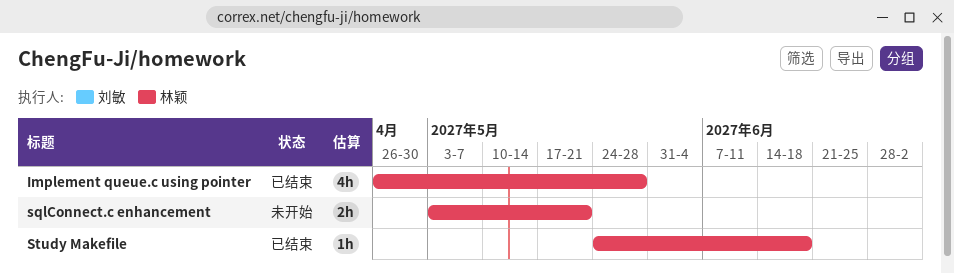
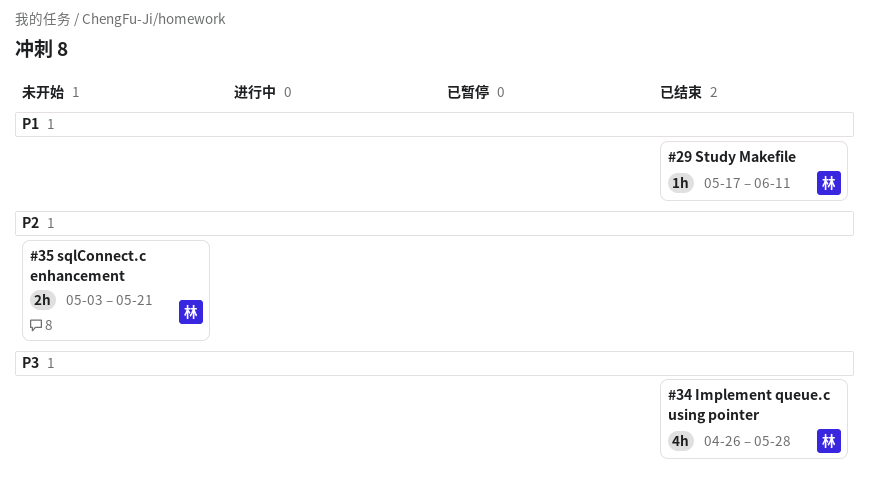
Study Makefile, start: May 24 -> May 17
Study Makefile, due: Jun 18 -> Jun 11

